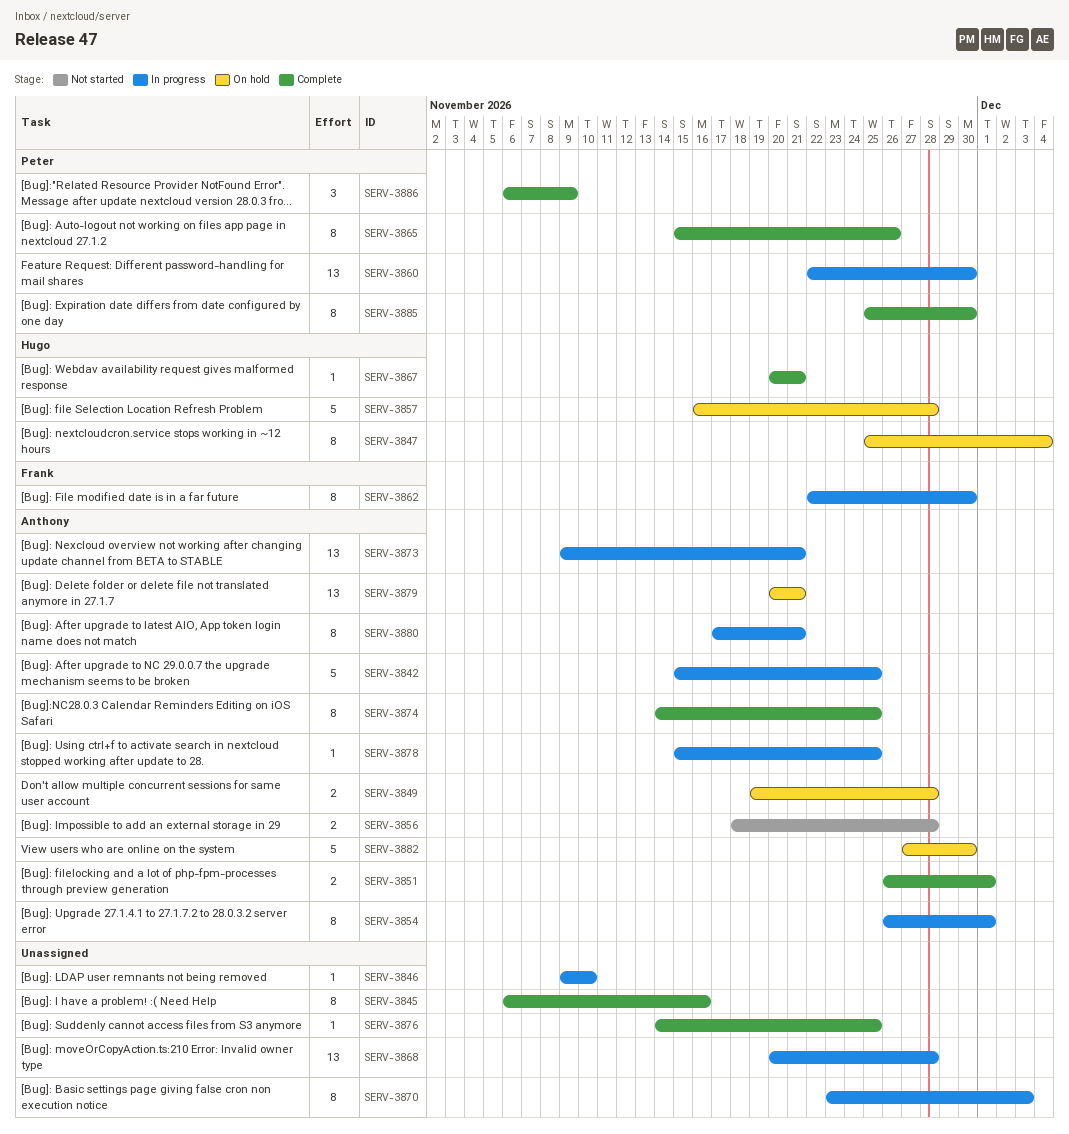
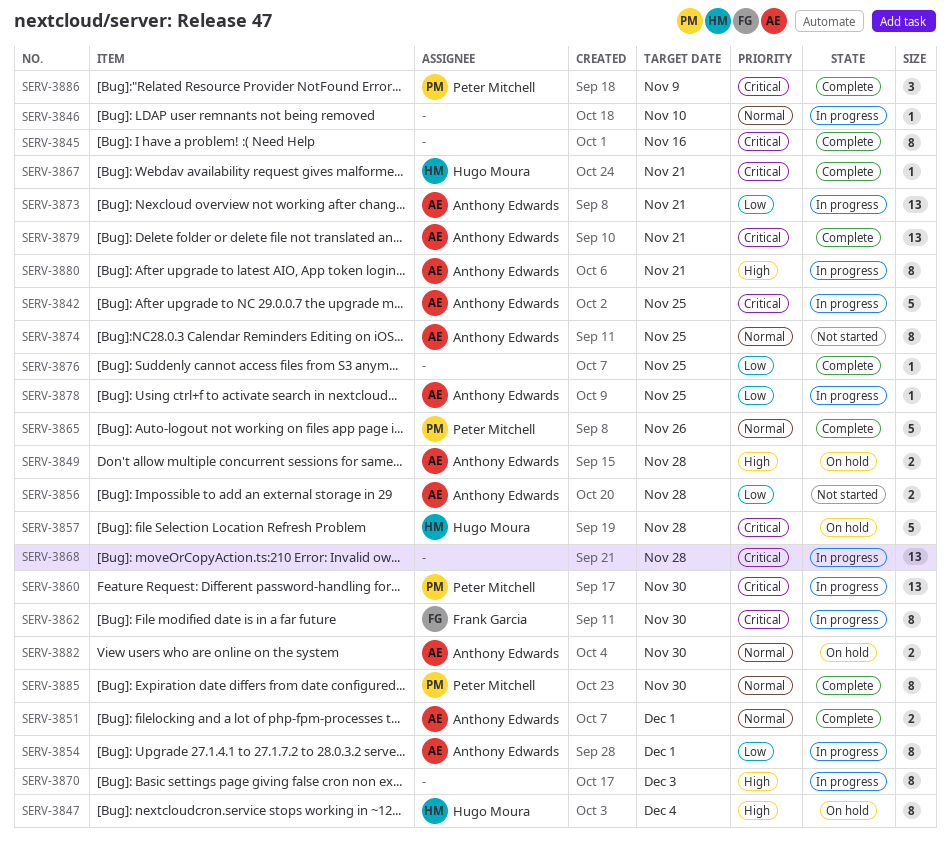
SERV-3865, estimate: 8 -> 5
SERV-3874, status: Complete -> Not started
SERV-3879, status: On hold -> Complete
SERV-3882, estimate: 5 -> 2

